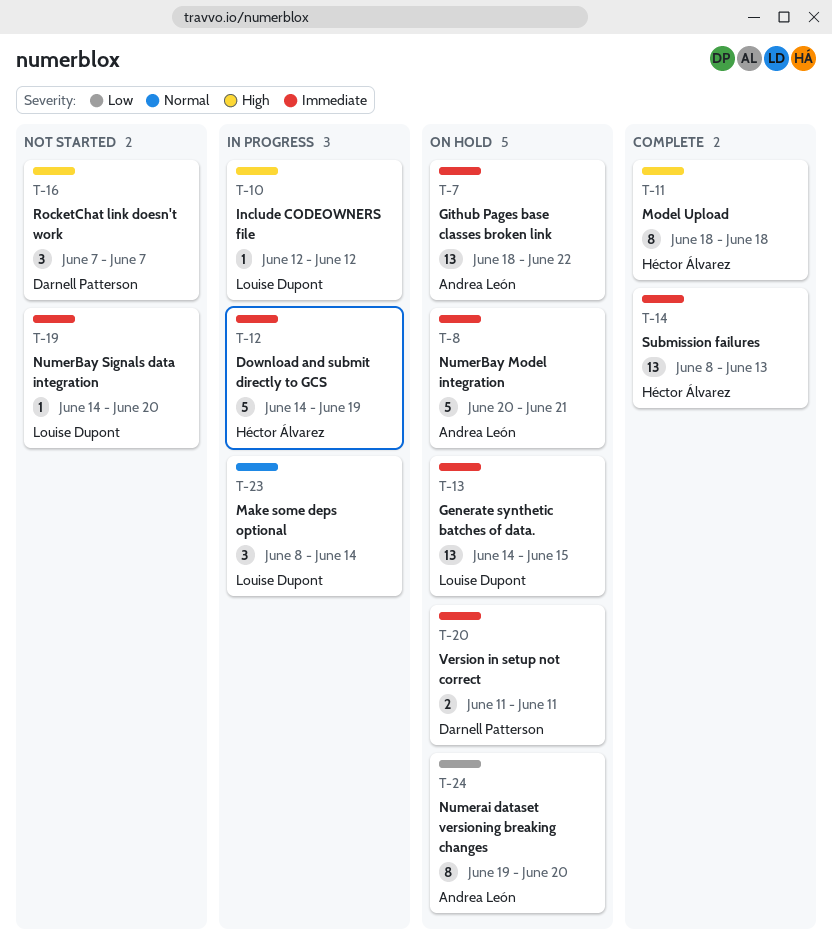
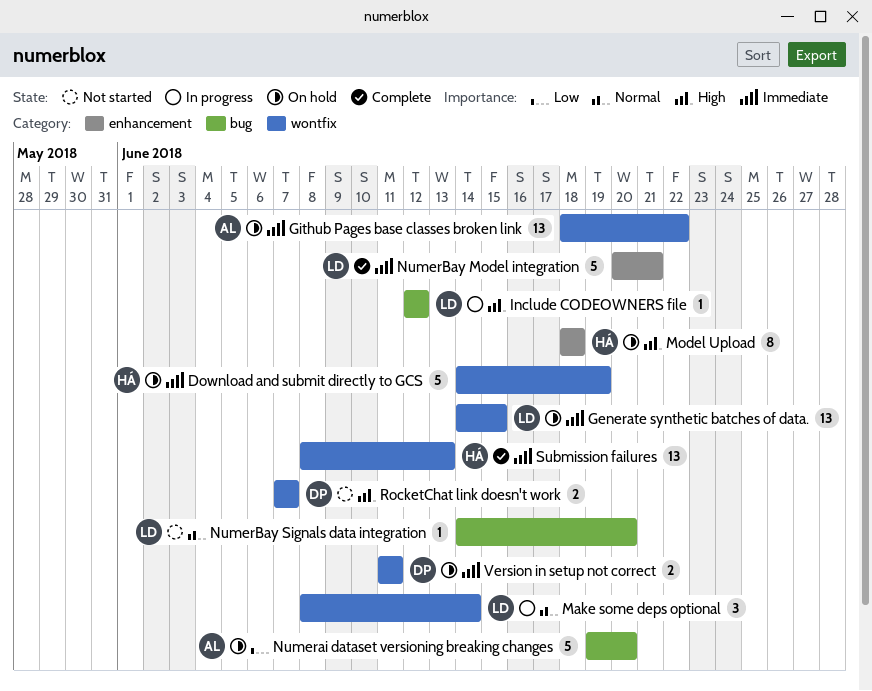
Download and submit directly to GCS, status: In progress -> On hold
Model Upload, status: Complete -> On hold
Numerai dataset versioning breaking changes, estimate: 8 -> 5
NumerBay Model integration, status: On hold -> Complete
NumerBay Model integration, owner: Andrea León -> Louise Dupont
NumerBay Signals data integration, priority: Immediate -> Normal
RocketChat link doesn't work, estimate: 3 -> 2

